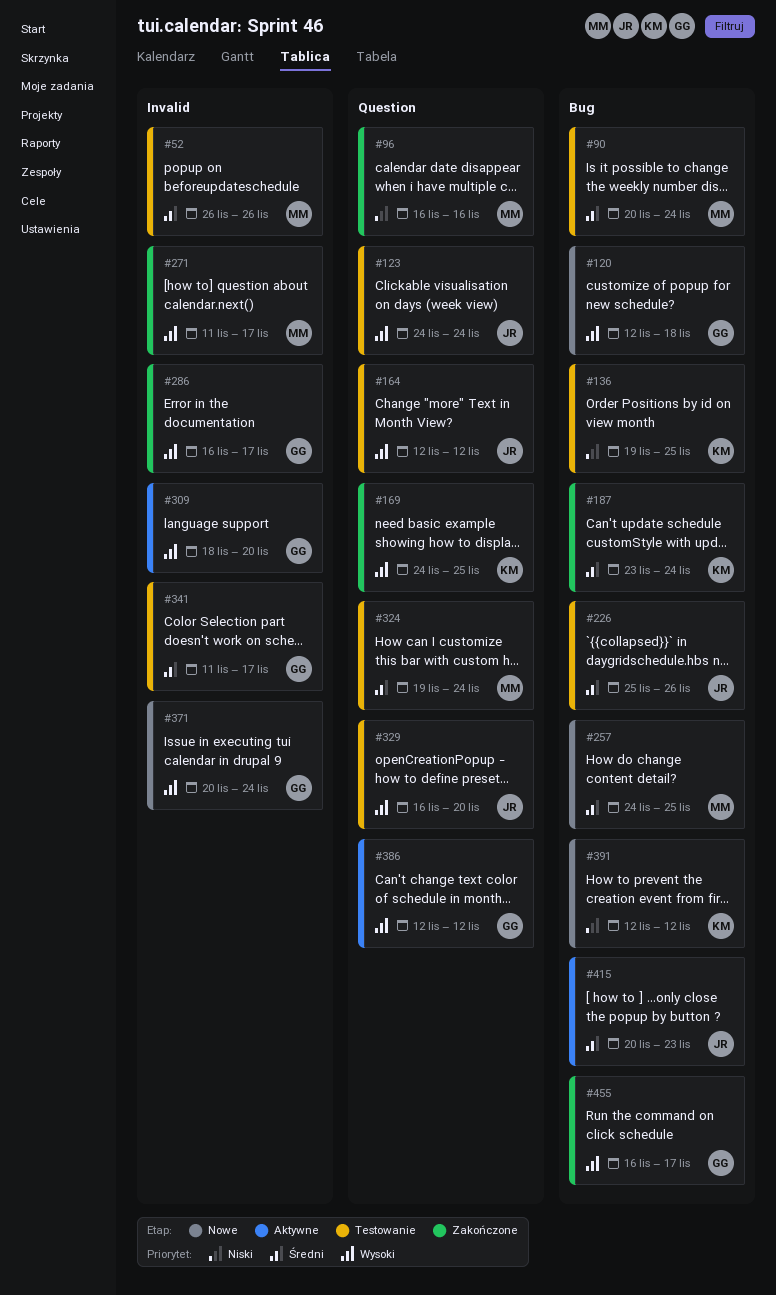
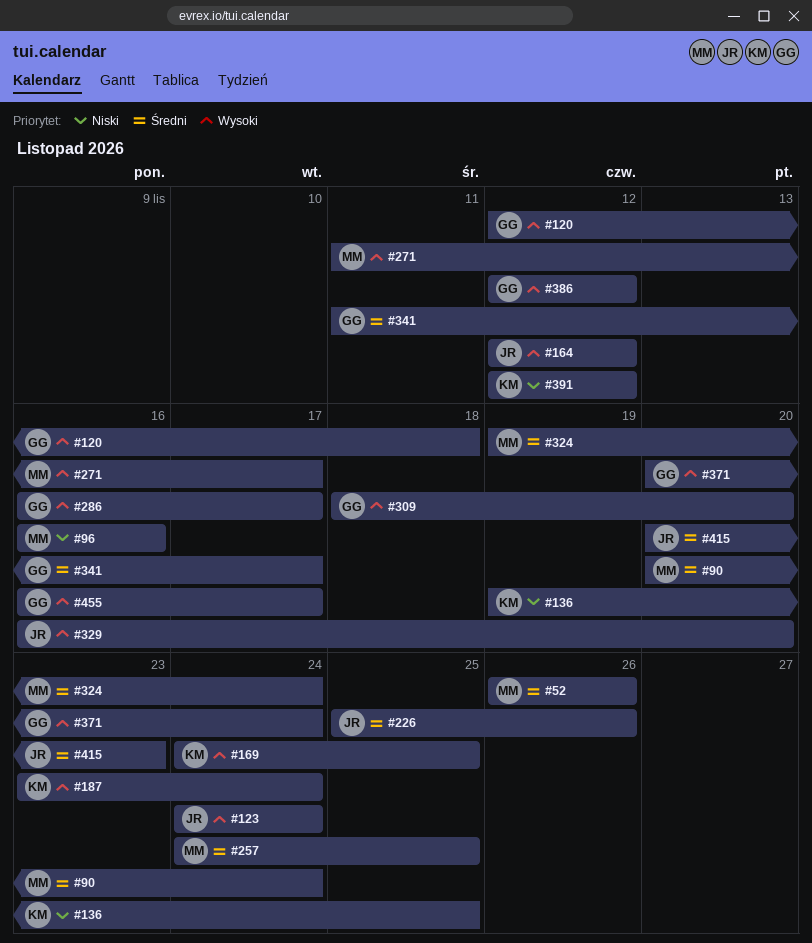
#187, priority: Średni -> Wysoki

